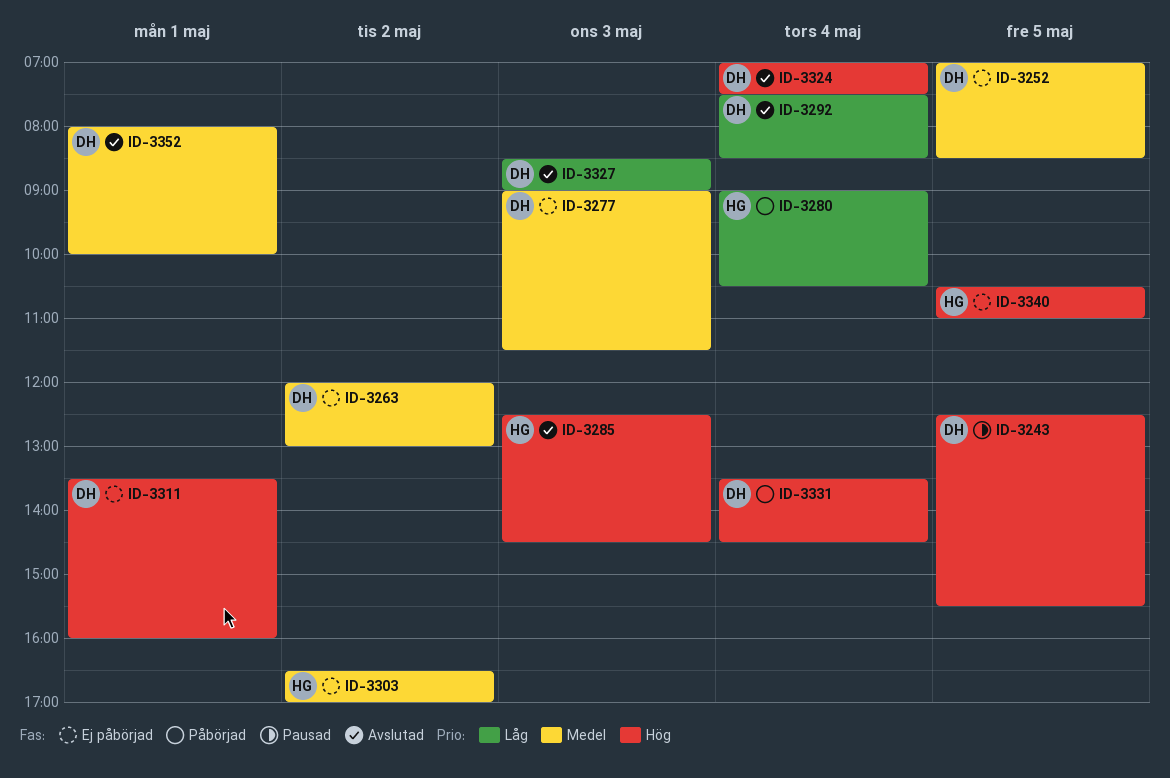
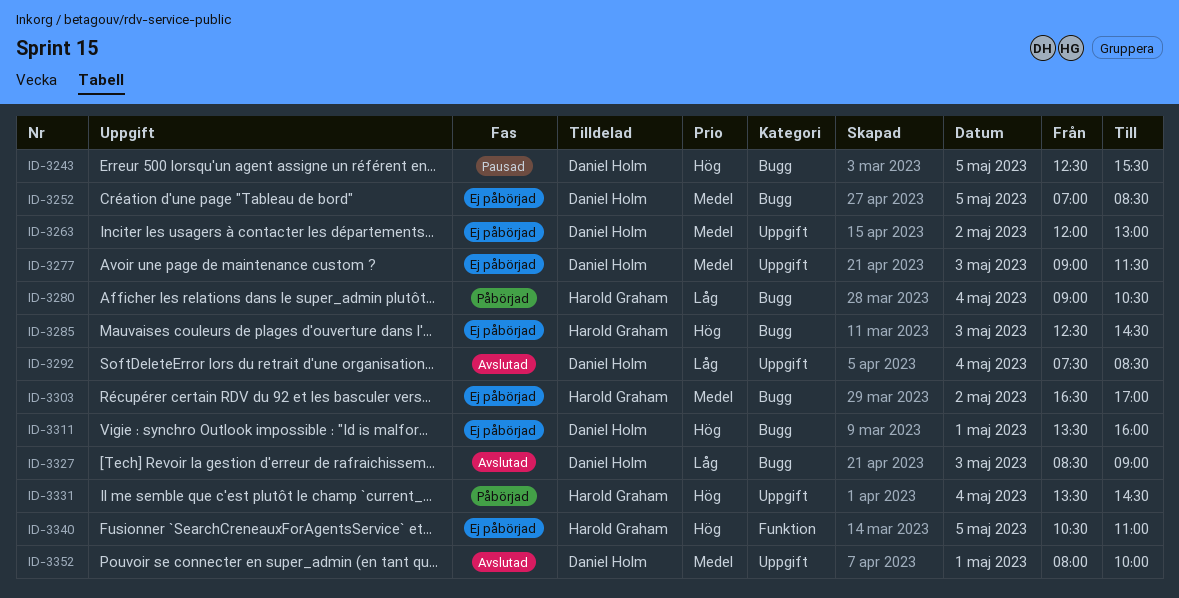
ID-3285, status: Avslutad -> Ej påbörjad
ID-3324: present -> none
ID-3331, owner: Daniel Holm -> Harold Graham

